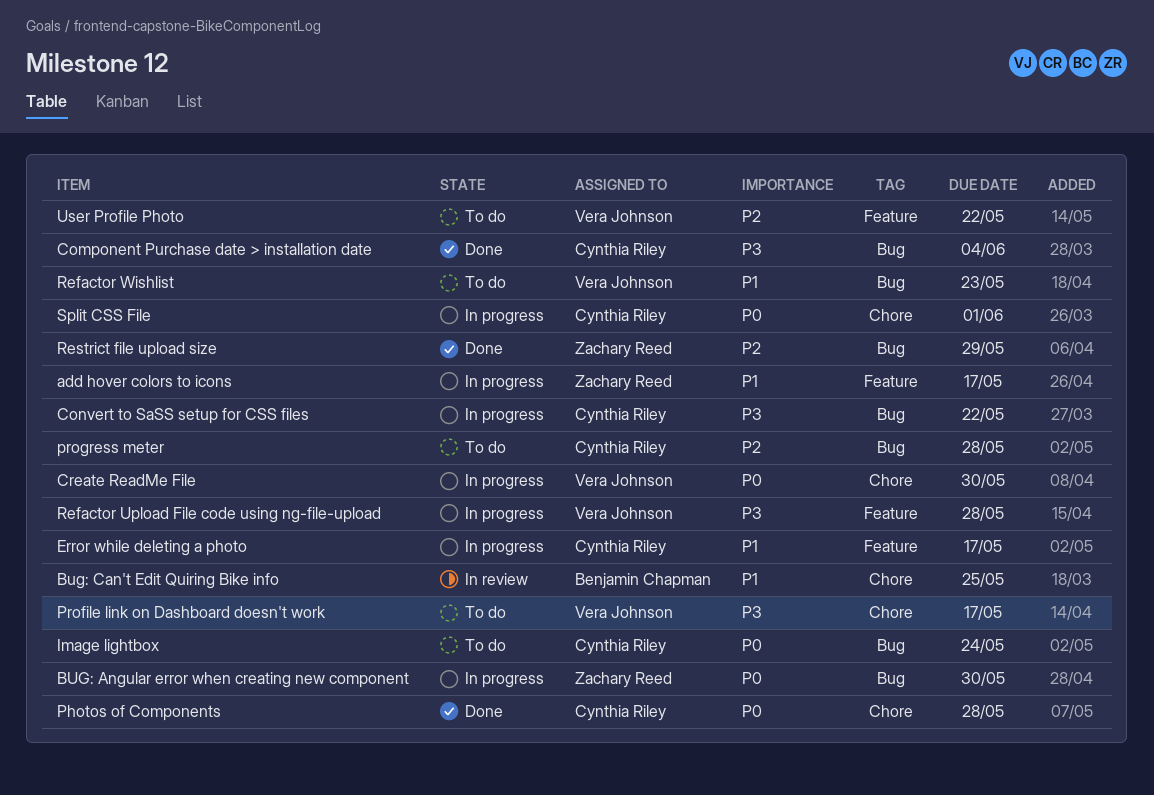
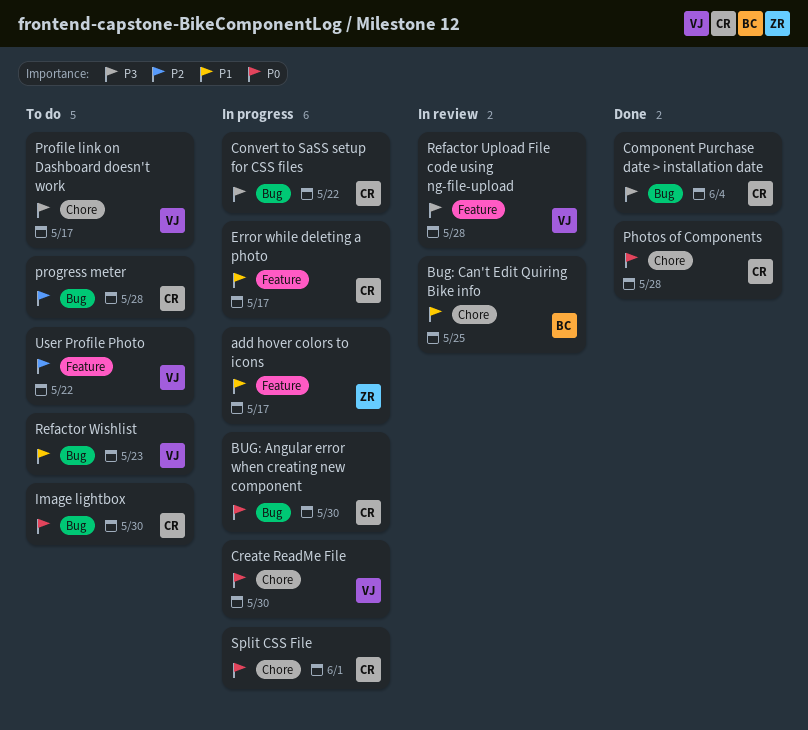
BUG: Angular error when creating new component, owner: Zachary Reed -> Cynthia Riley
Image lightbox, due: May 24 -> May 30
Refactor Upload File code using ng-file-upload, status: In progress -> In review
Restrict file upload size: present -> none

